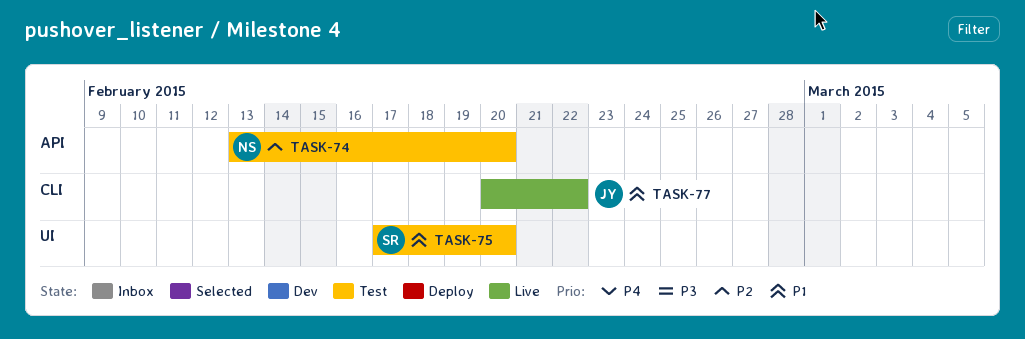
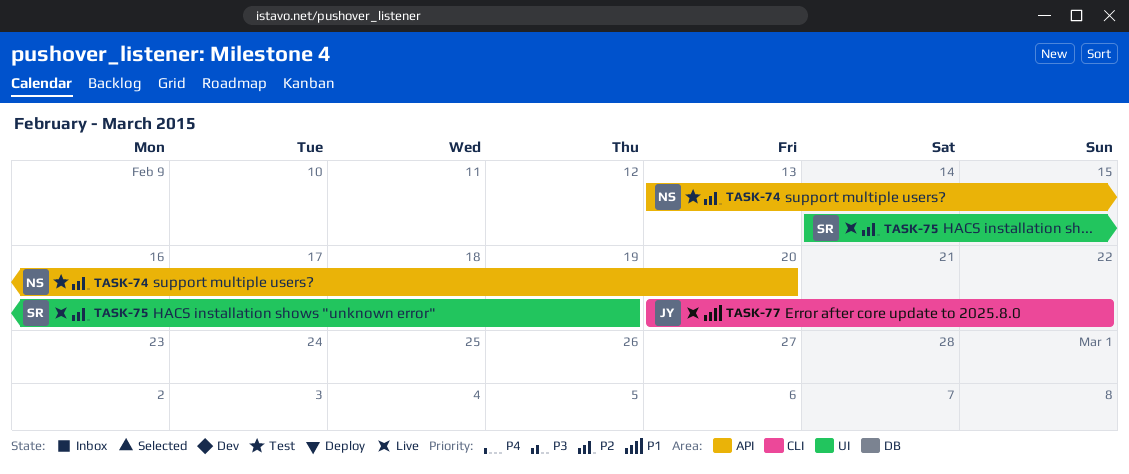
TASK-75, status: Test -> Live
TASK-75, priority: P1 -> P2
TASK-75, start: Feb 17 -> Feb 14
TASK-75, due: Feb 20 -> Feb 19

